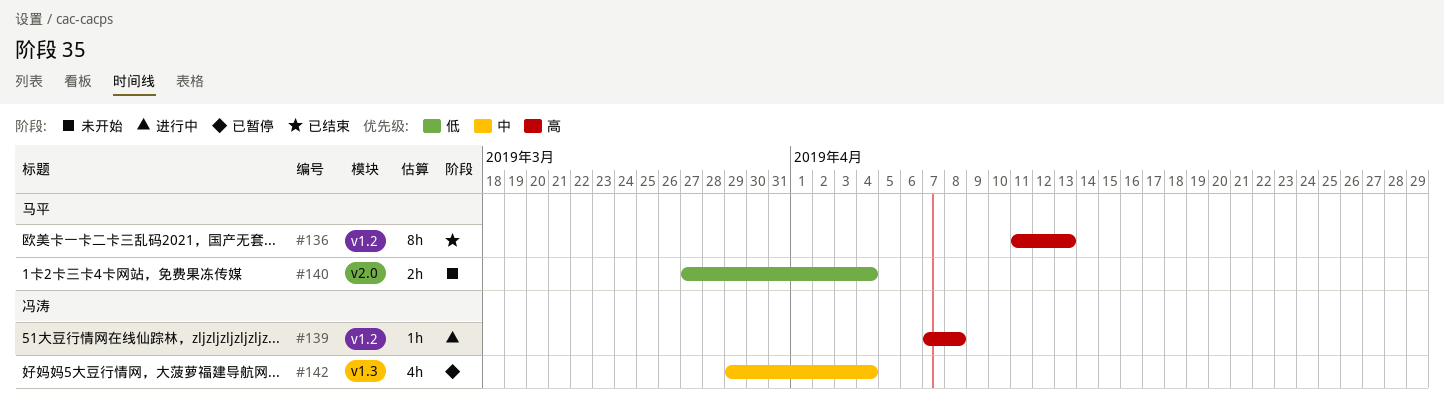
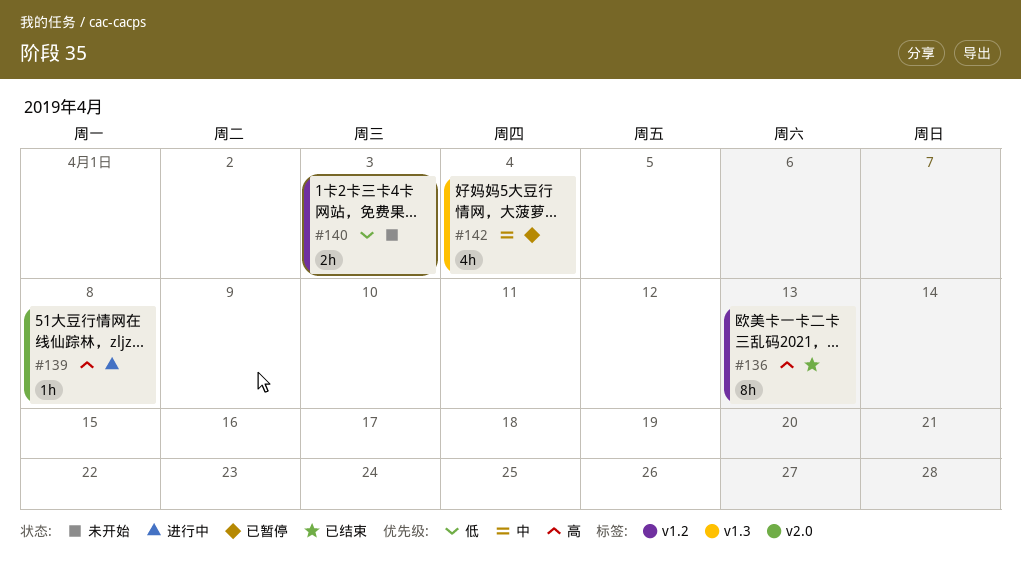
#139, label: v1.2 -> v2.0
#140, label: v2.0 -> v1.2
#140, due: Apr 4 -> Apr 3

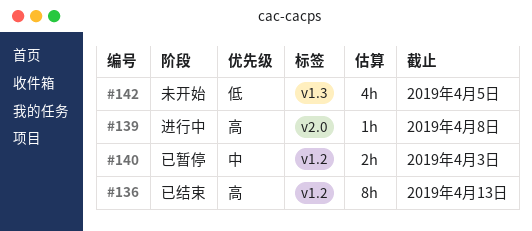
#140, status: 未开始 -> 已暂停
#140, priority: 低 -> 中
#142, status: 已暂停 -> 未开始
#142, priority: 中 -> 低
#142, due: Apr 4 -> Apr 5

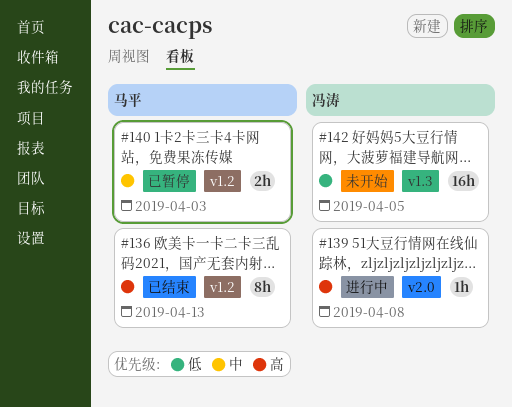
#142, estimate: 4h -> 16h

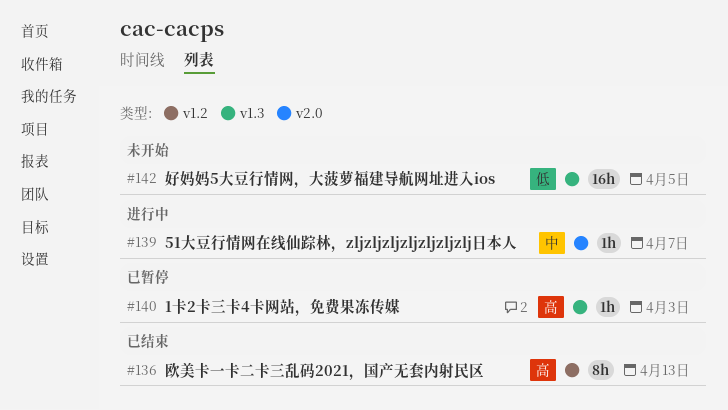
#139, priority: 高 -> 中
#139, due: Apr 8 -> Apr 7
#140, priority: 中 -> 高
#140, label: v1.2 -> v1.3
#140, estimate: 2h -> 1h

